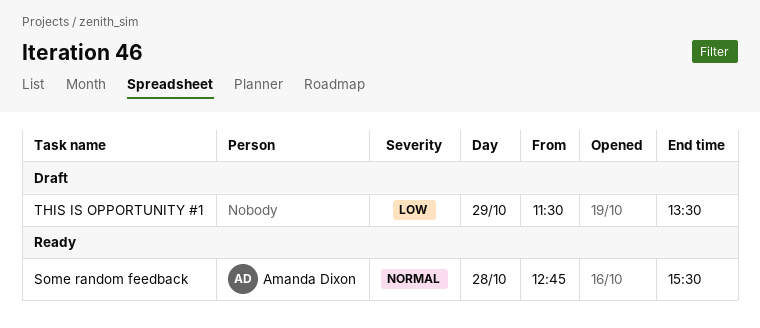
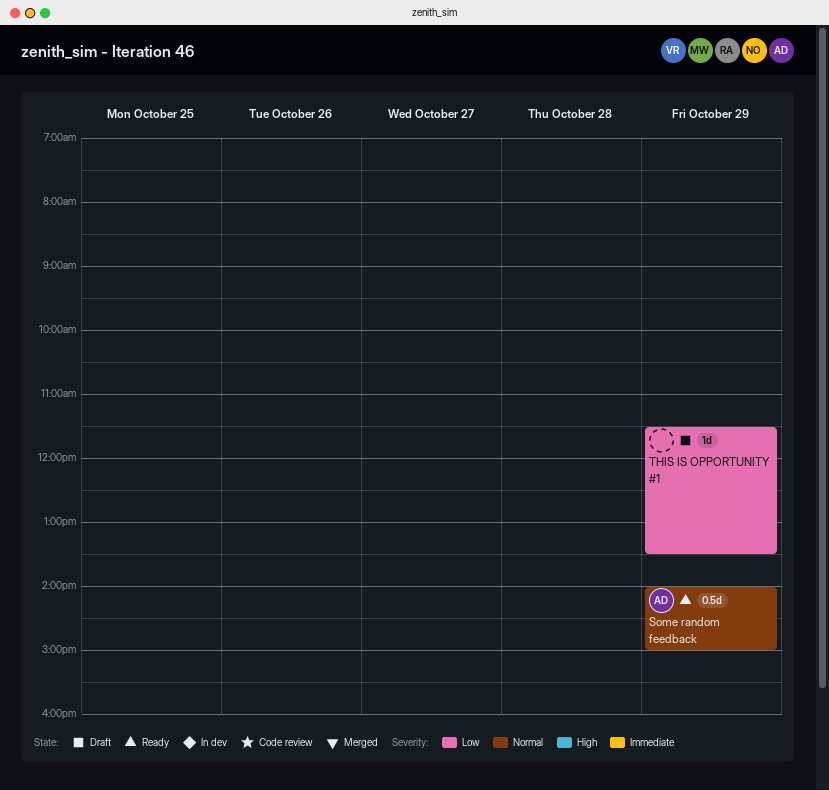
Some random feedback, day: Oct 28 -> Oct 29
Some random feedback, begins: 12:45 -> 14:00
Some random feedback, ends: 15:30 -> 15:00

